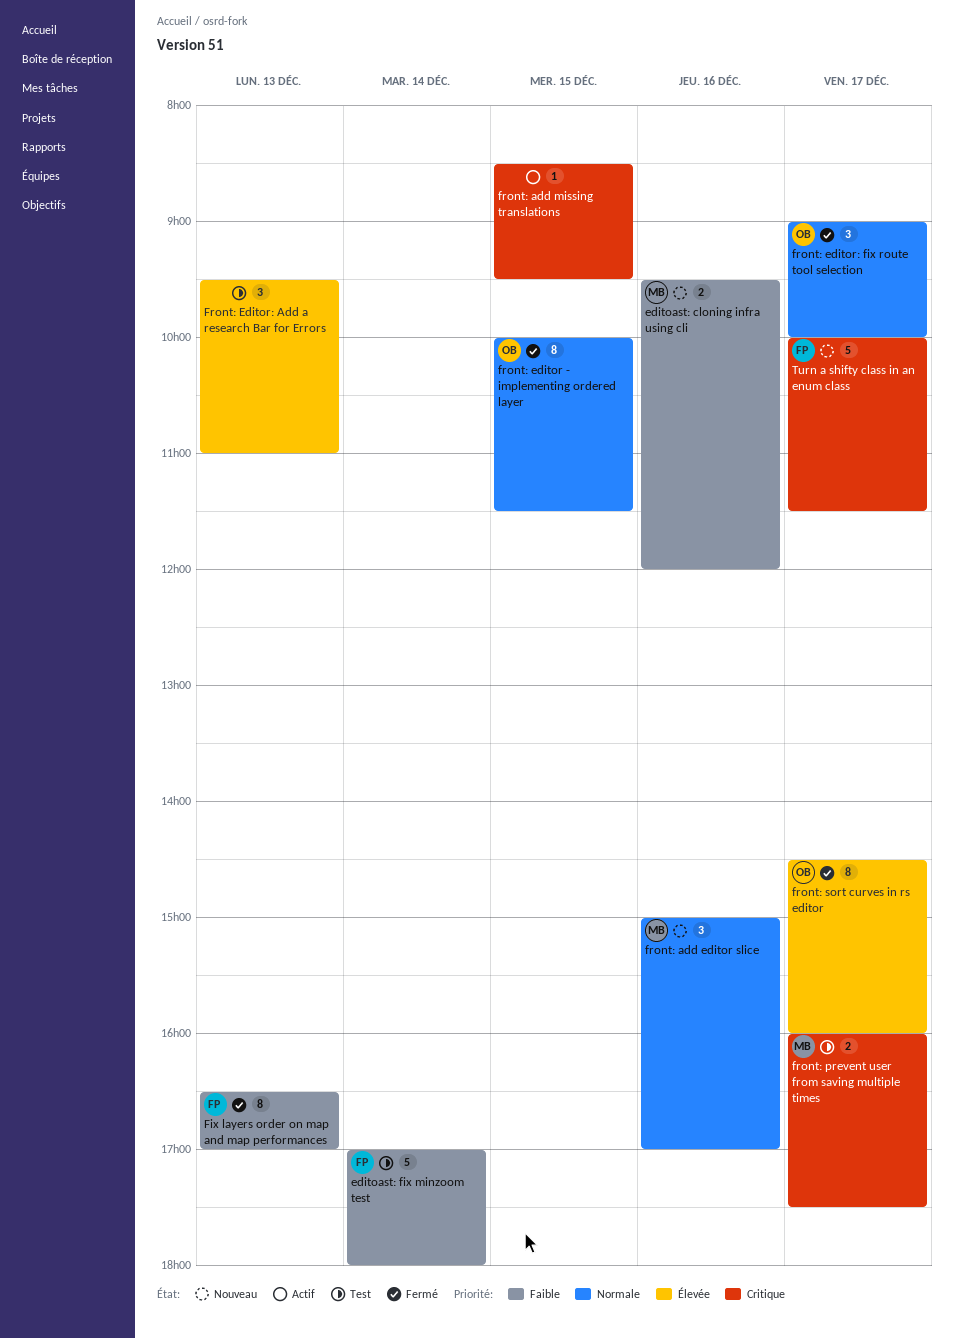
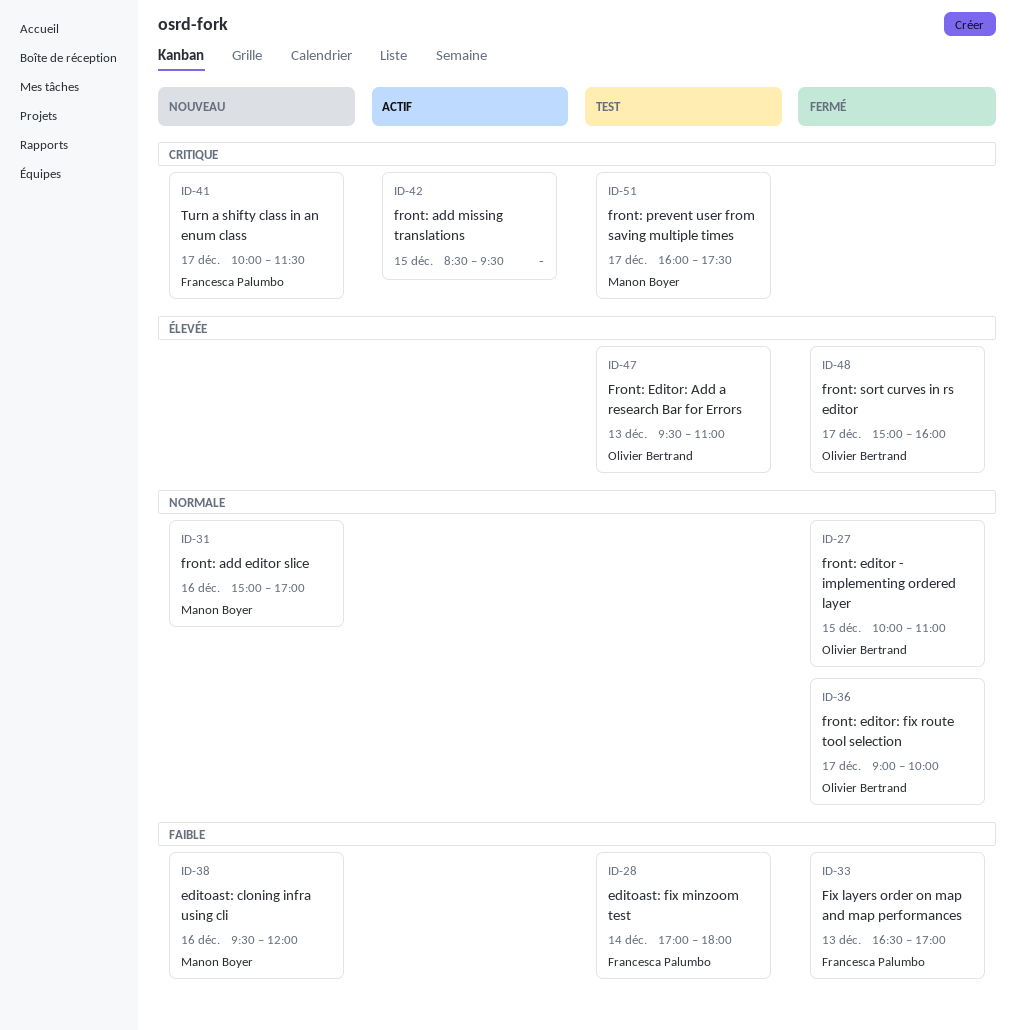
front: editor - implementing ordered layer, ends: 11:30 -> 11:00
Front: Editor: Add a research Bar for Errors, owner: none -> Olivier Bertrand
front: sort curves in rs editor, begins: 14:30 -> 15:00

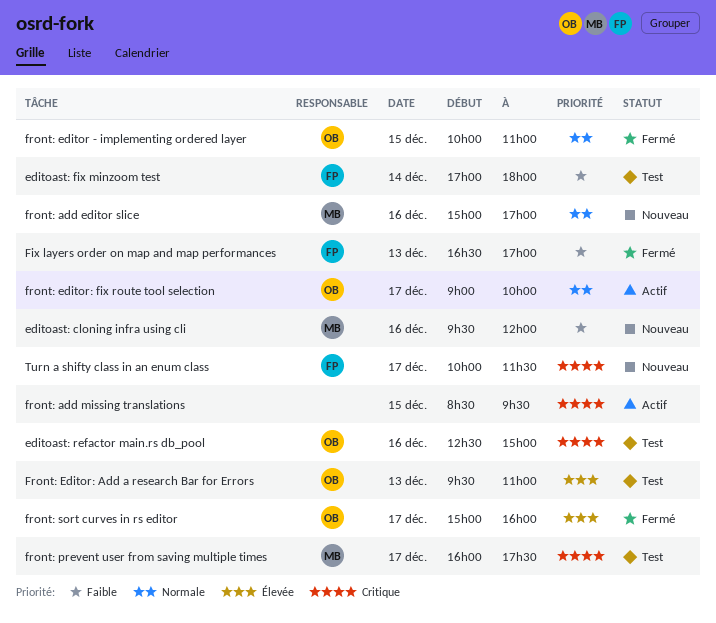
editoast: refactor main.rs db_pool: none -> present
front: editor: fix route tool selection, status: Fermé -> Actif

